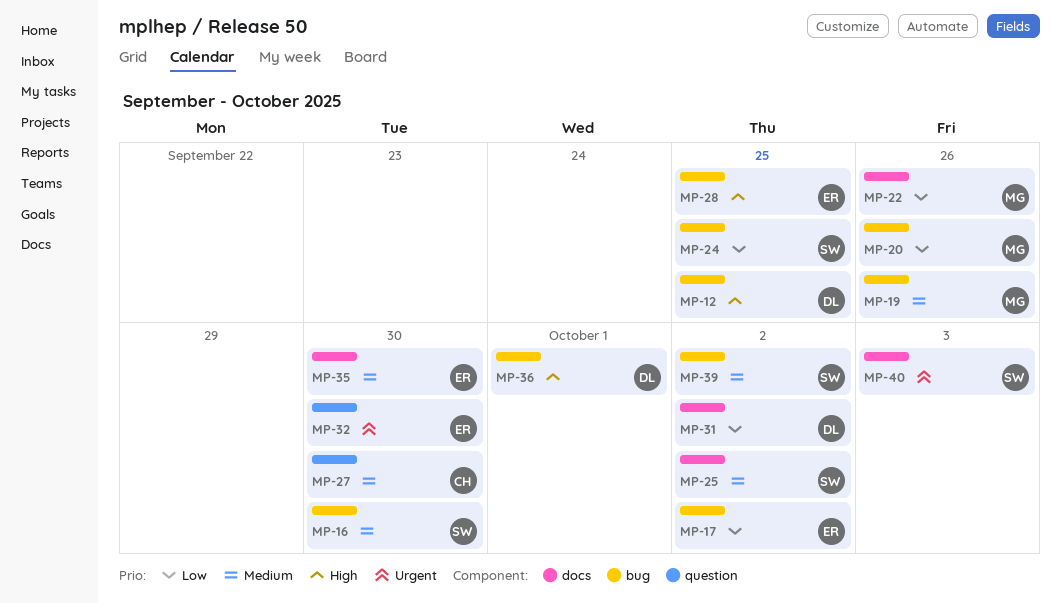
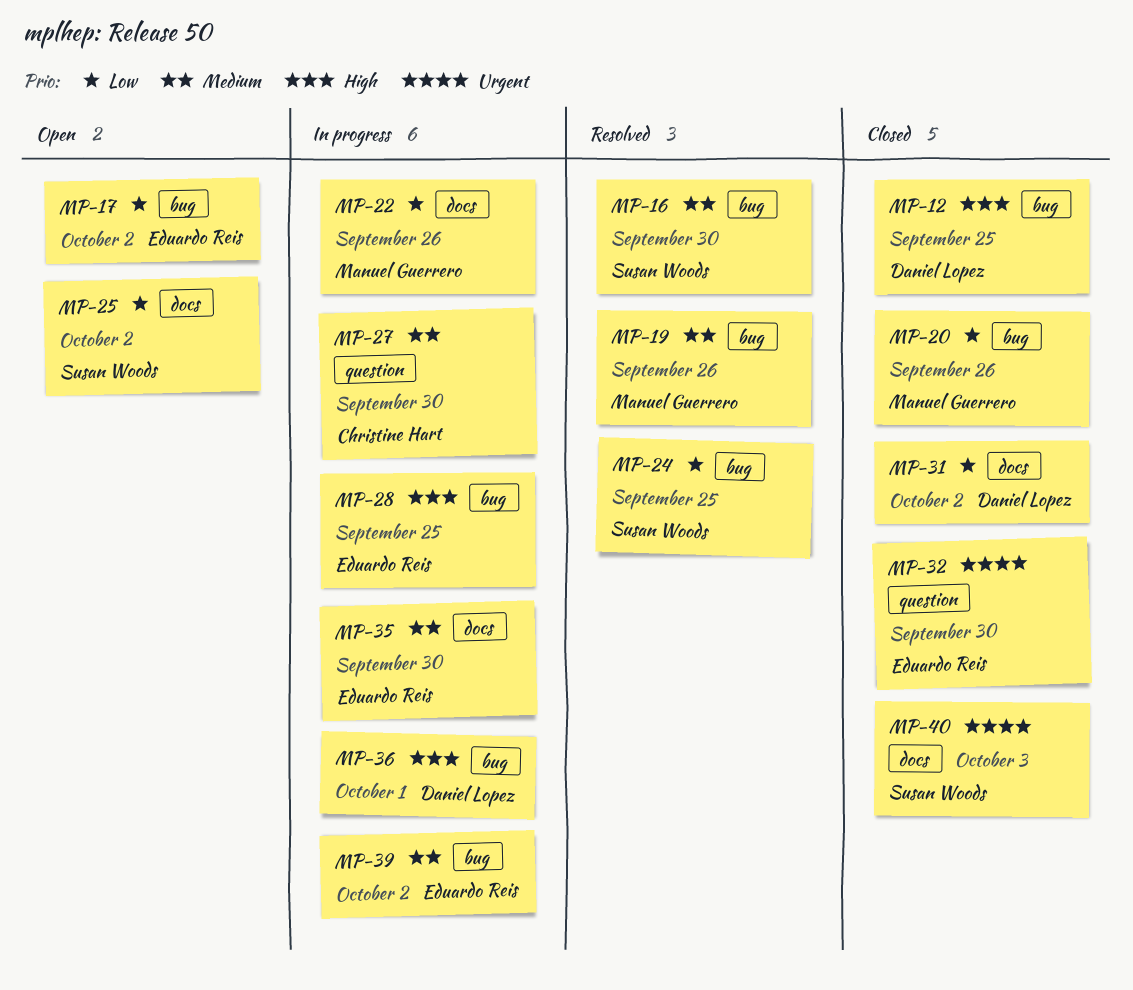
MP-25, priority: Medium -> Low
MP-39, owner: Susan Woods -> Eduardo Reis

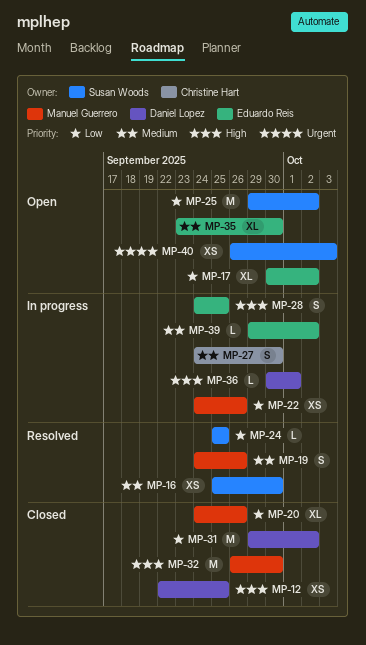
MP-32, owner: Eduardo Reis -> Manuel Guerrero
MP-32, priority: Urgent -> High
MP-35, status: In progress -> Open
MP-40, status: Closed -> Open

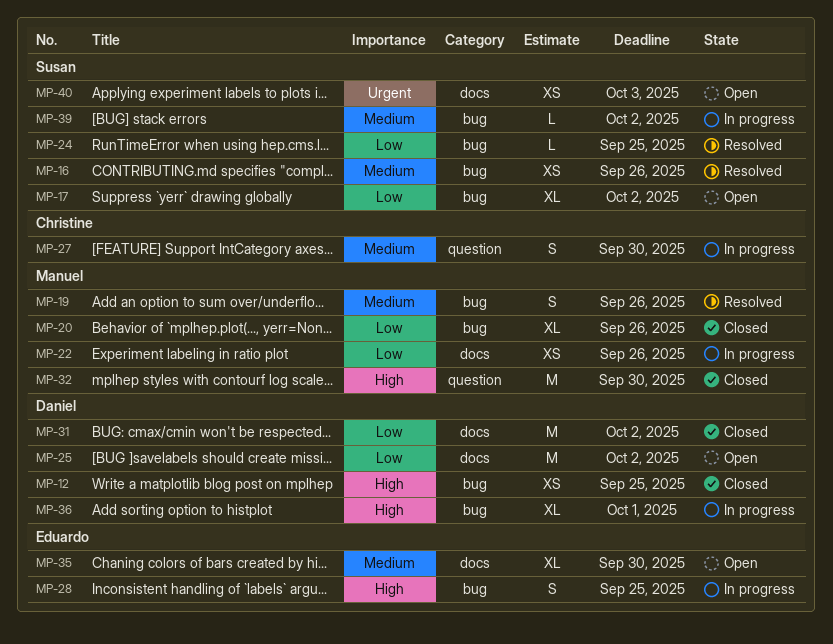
MP-16, due: Sep 30 -> Sep 26
MP-17, owner: Eduardo Reis -> Susan Woods
MP-25, owner: Susan Woods -> Daniel Lopez
MP-36, estimate: L -> XL
MP-39, owner: Eduardo Reis -> Susan Woods

